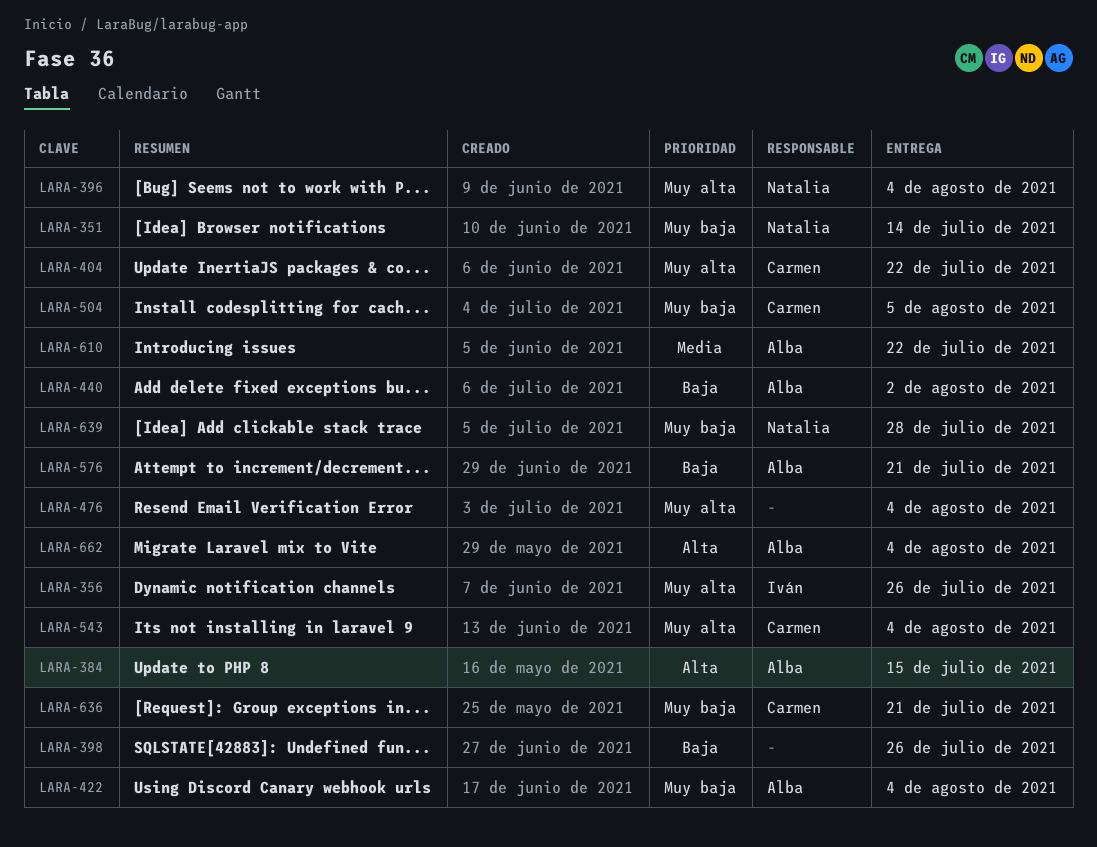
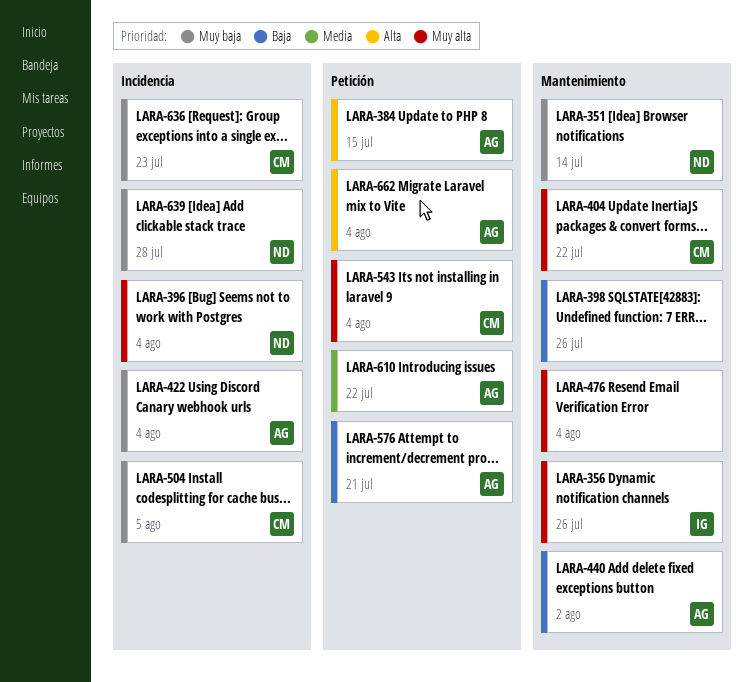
LARA-636, due: Jul 21 -> Jul 23

